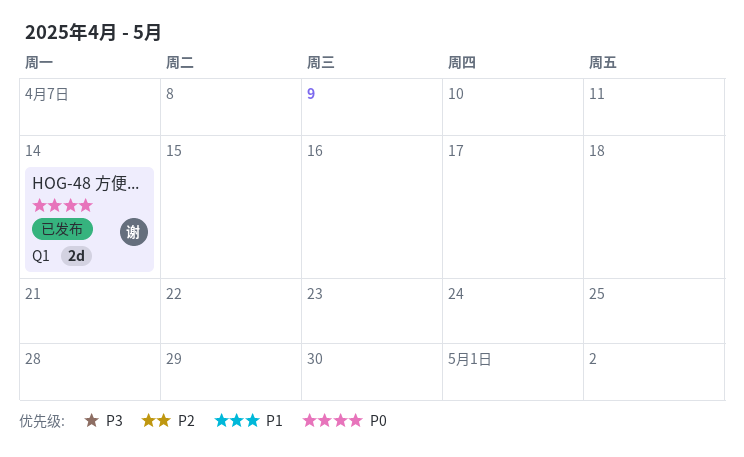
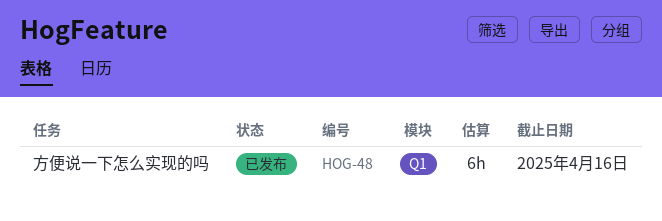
HOG-48, estimate: 2d -> 6h
HOG-48, due: Apr 14 -> Apr 16

